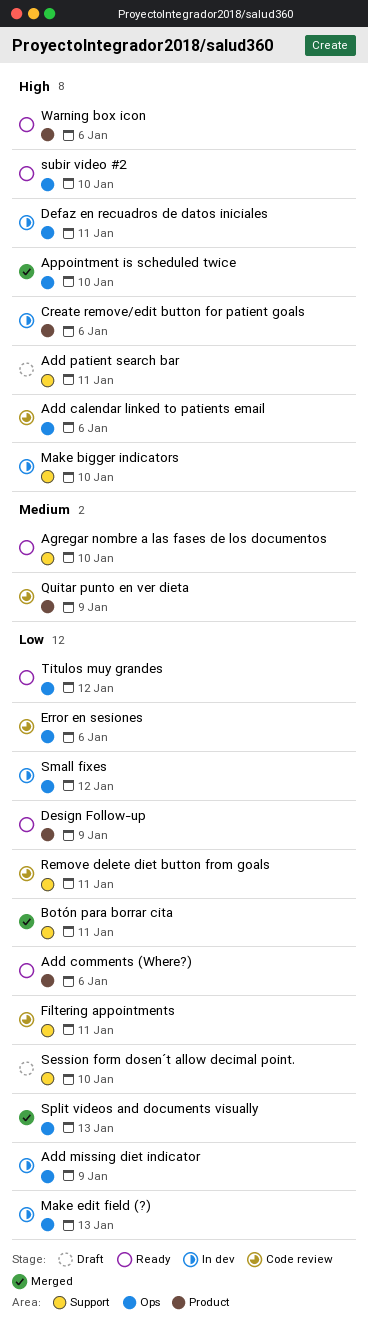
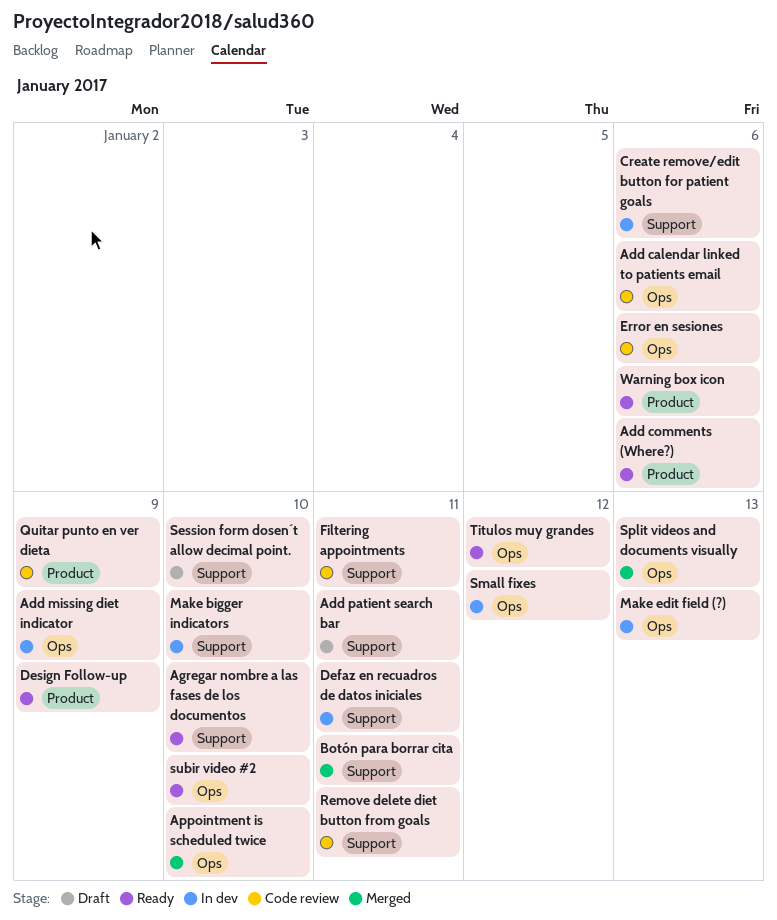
Create remove/edit button for patient goals, label: Product -> Support
Defaz en recuadros de datos iniciales, label: Ops -> Support

